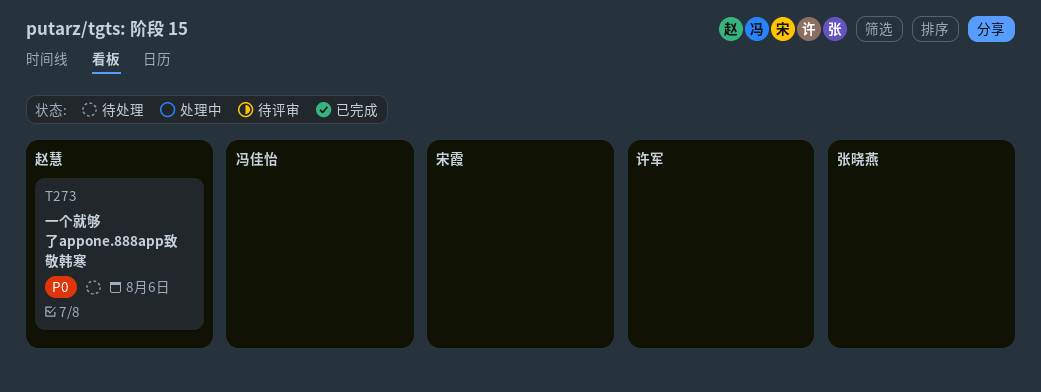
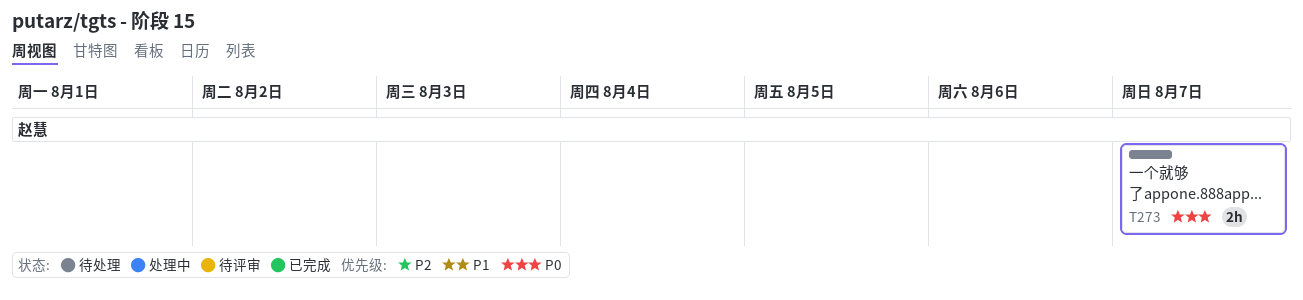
T273, due: Aug 6 -> Aug 7

